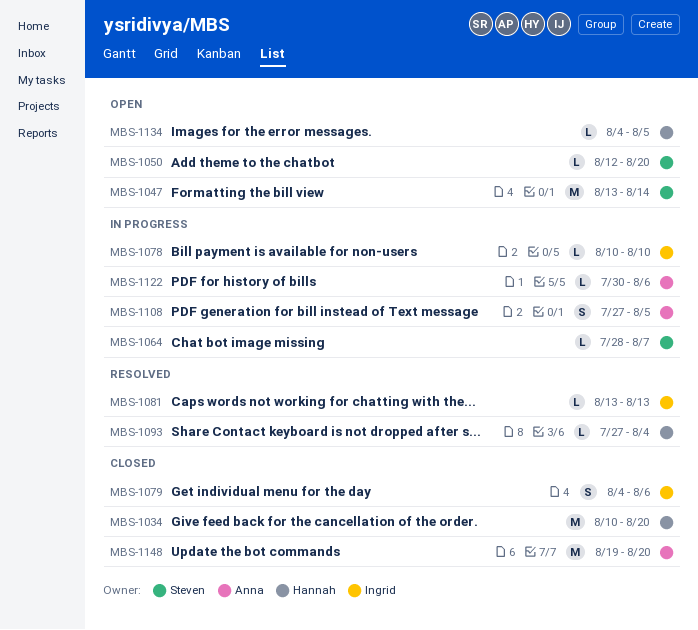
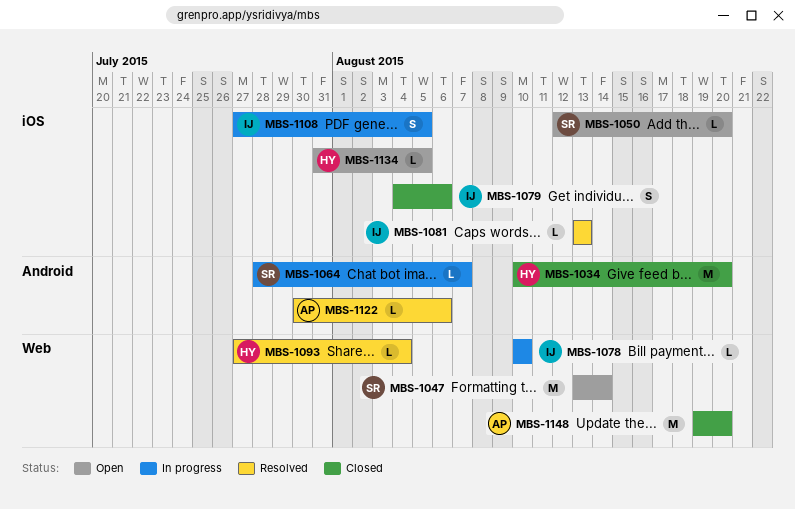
MBS-1108, owner: Anna -> Ingrid
MBS-1122, status: In progress -> Resolved
MBS-1134, start: Aug 4 -> Jul 31

